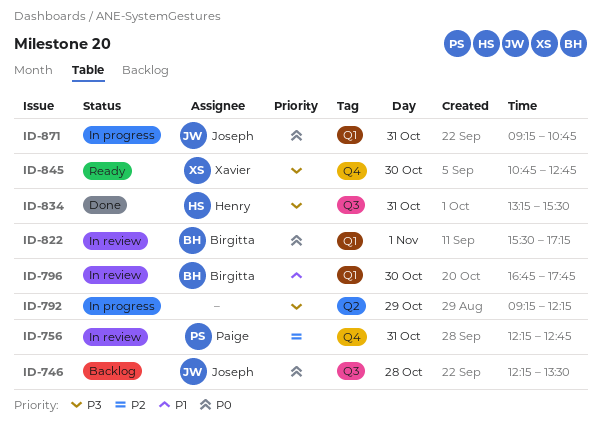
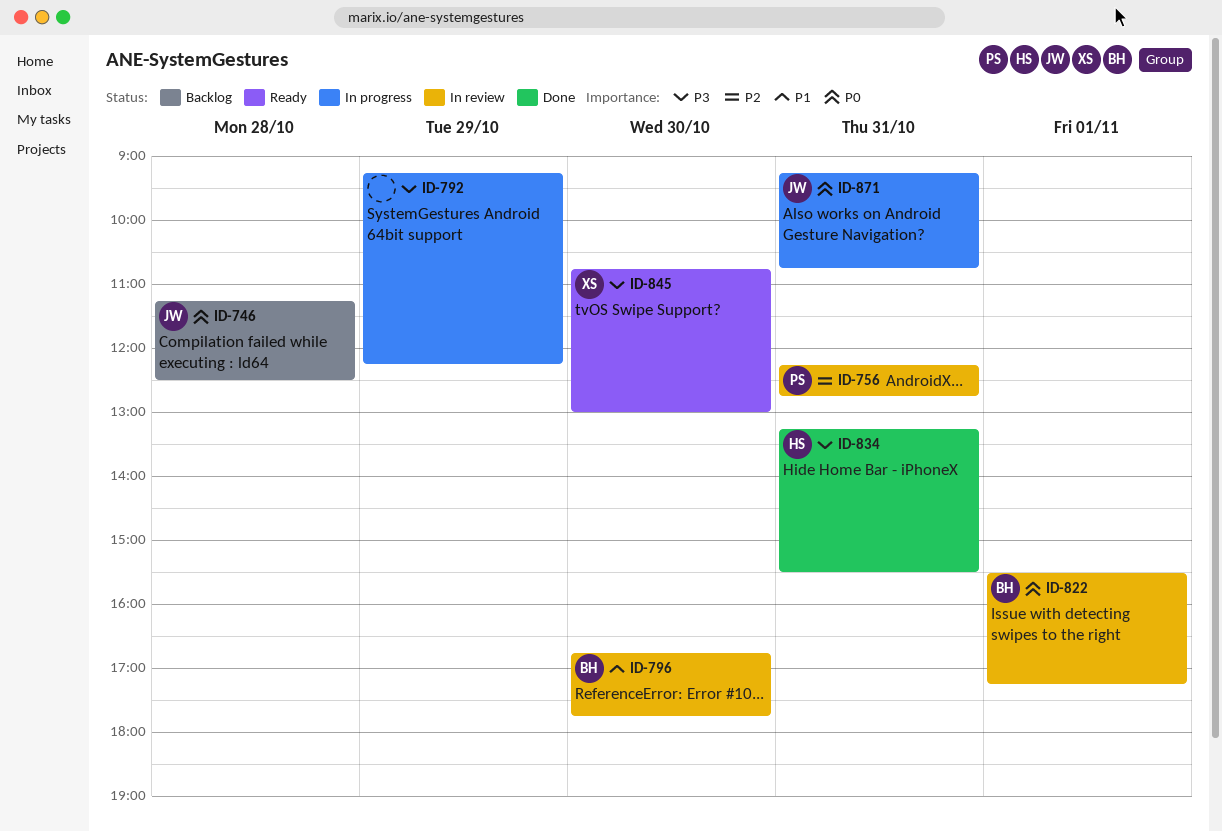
ID-746, begins: 12:15 -> 11:15
ID-746, ends: 13:30 -> 12:30
ID-845, ends: 12:45 -> 13:00

